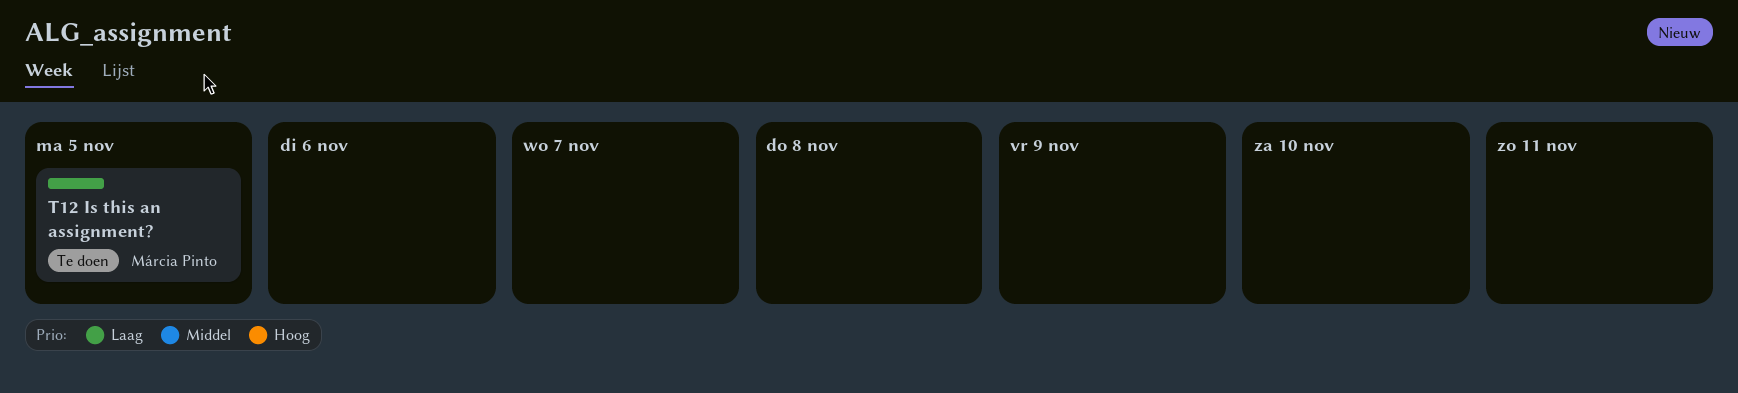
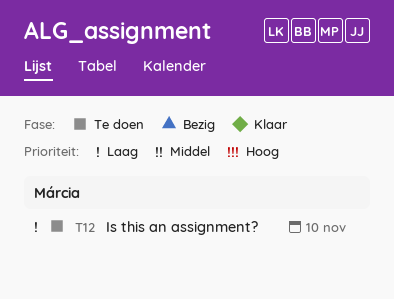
T12, due: Nov 5 -> Nov 10

